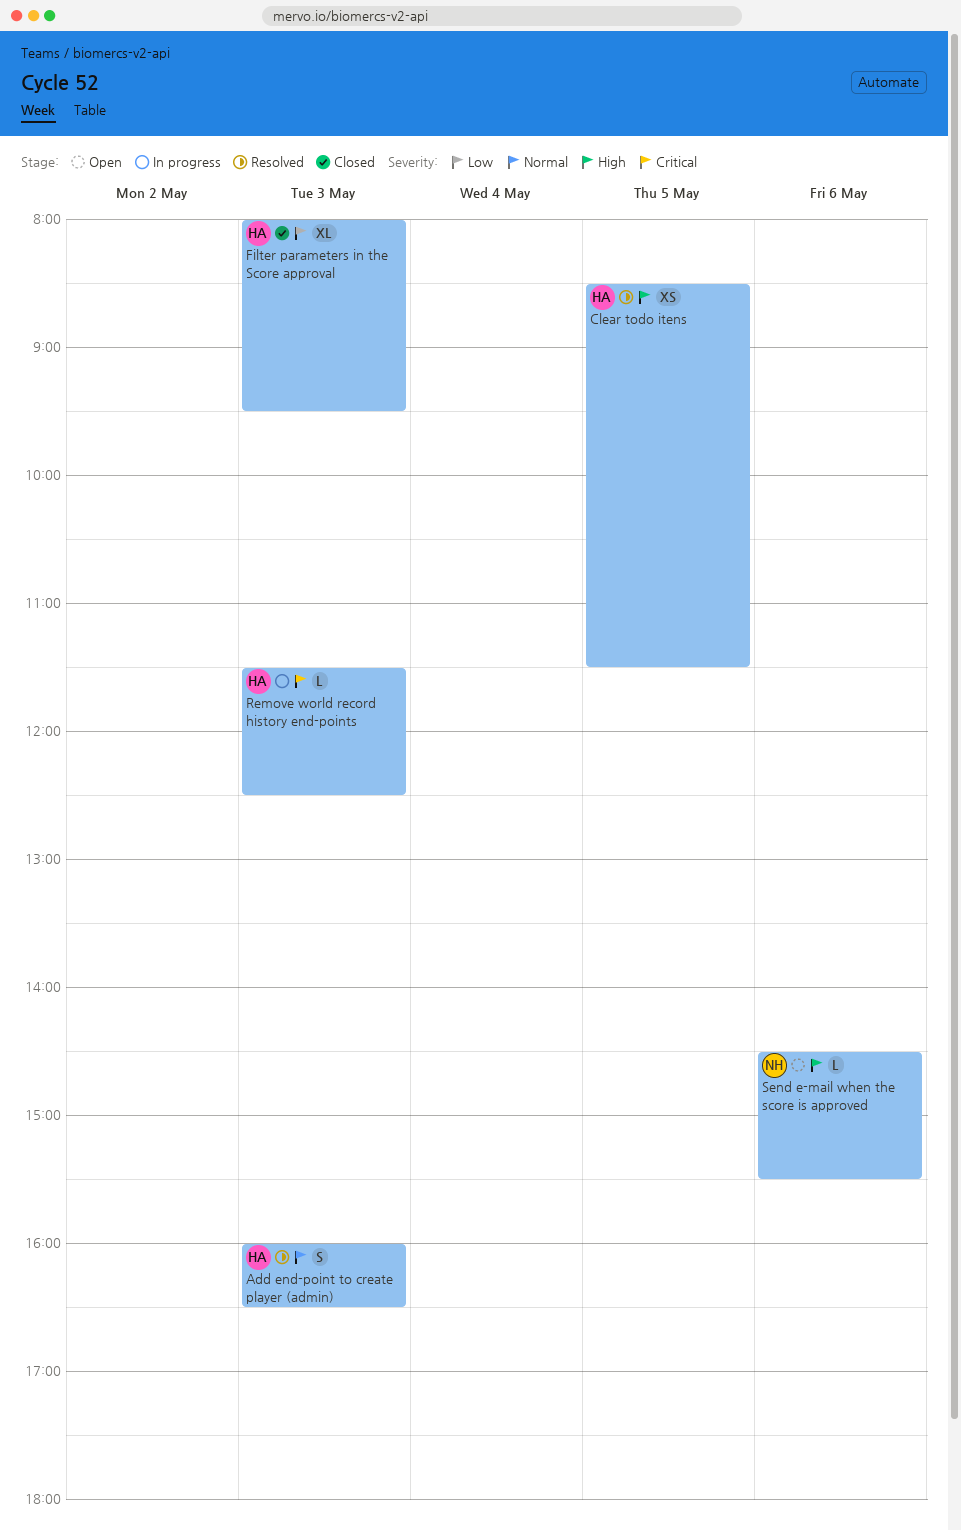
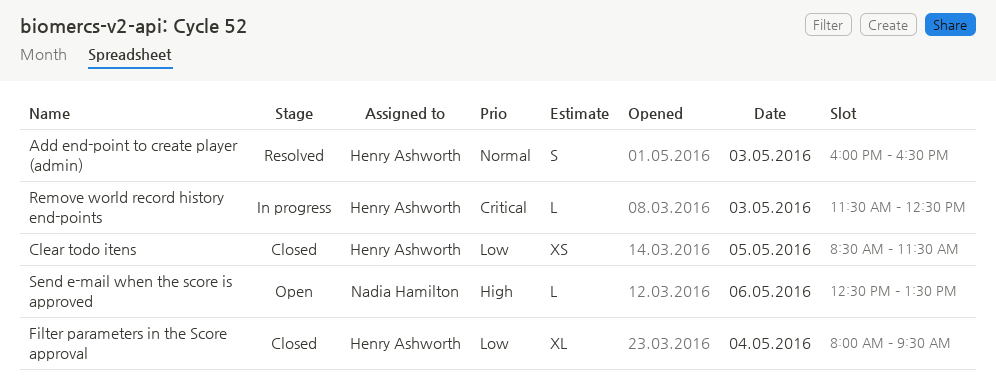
Clear todo itens, status: Resolved -> Closed
Clear todo itens, priority: High -> Low
Filter parameters in the Score approval, day: May 3 -> May 4
Send e-mail when the score is approved, begins: 14:30 -> 12:30
Send e-mail when the score is approved, ends: 15:30 -> 13:30

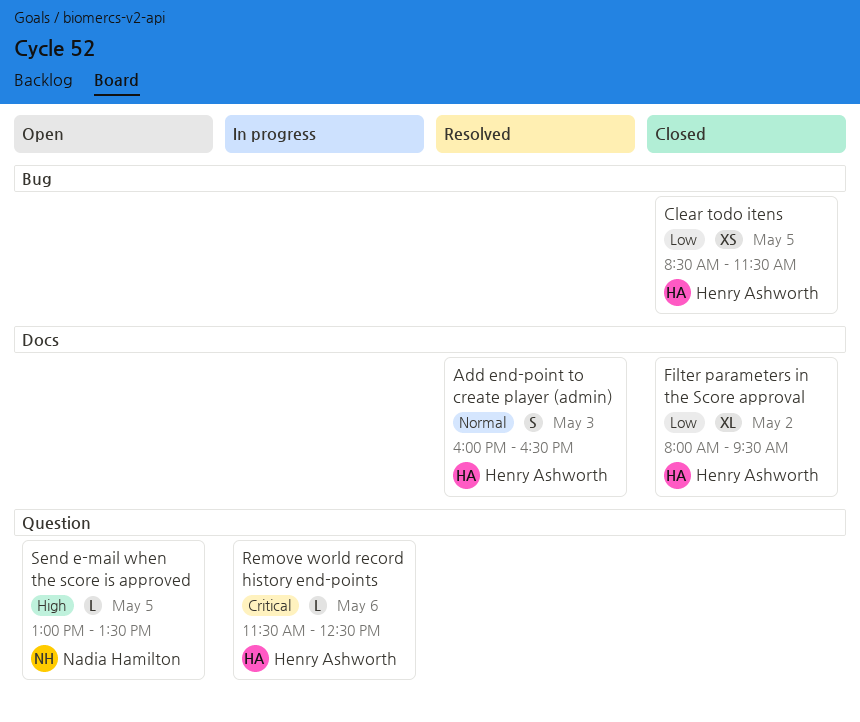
Filter parameters in the Score approval, day: May 4 -> May 2
Remove world record history end-points, day: May 3 -> May 6
Send e-mail when the score is approved, day: May 6 -> May 5
Send e-mail when the score is approved, begins: 12:30 -> 13:00

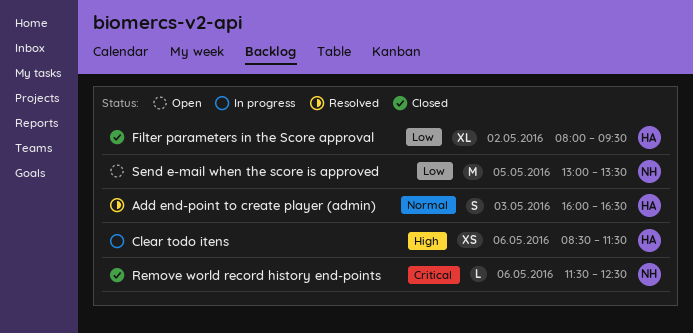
Clear todo itens, status: Closed -> In progress
Clear todo itens, priority: Low -> High
Clear todo itens, day: May 5 -> May 6
Remove world record history end-points, status: In progress -> Closed
Remove world record history end-points, owner: Henry Ashworth -> Nadia Hamilton
Send e-mail when the score is approved, priority: High -> Low
Send e-mail when the score is approved, estimate: L -> M

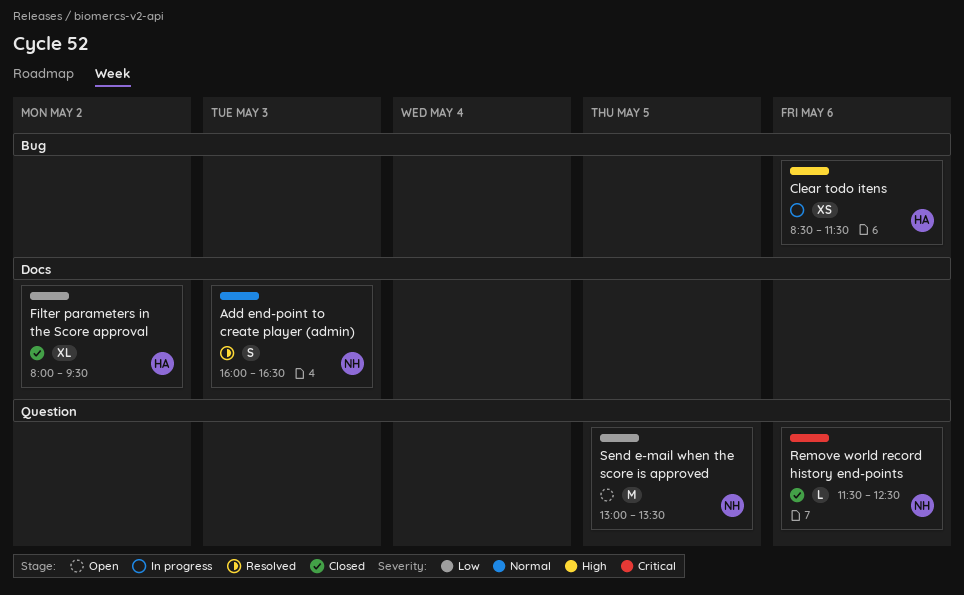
Add end-point to create player (admin), owner: HA -> NH

